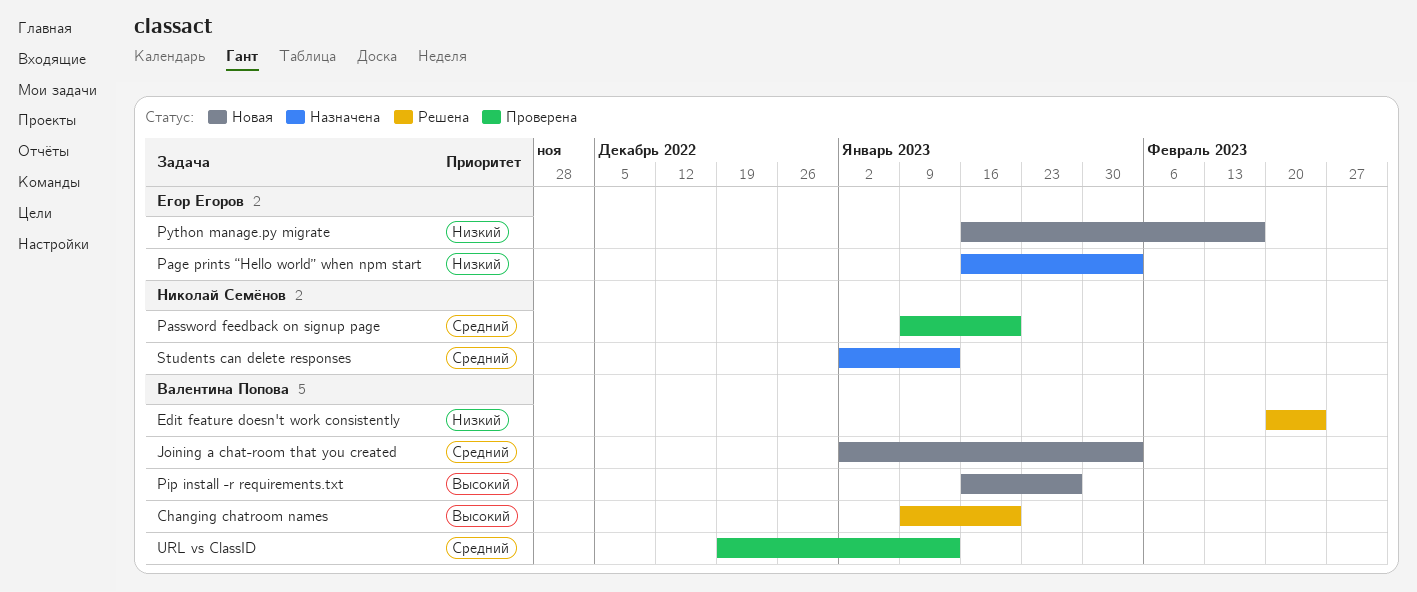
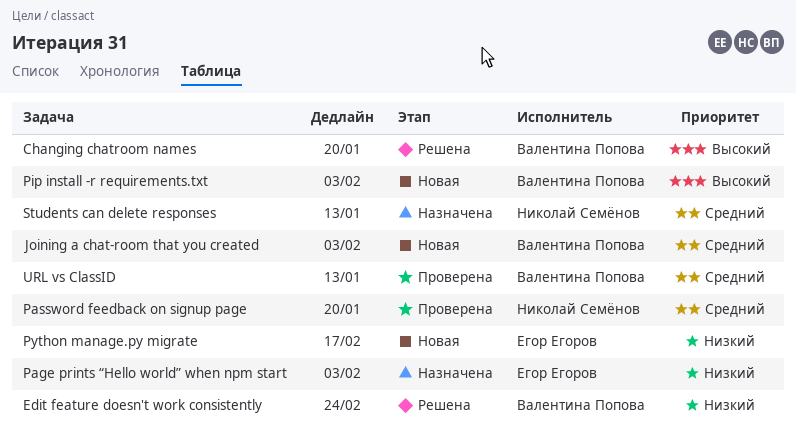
Pip install -r requirements.txt, due: Jan 27 -> Feb 3

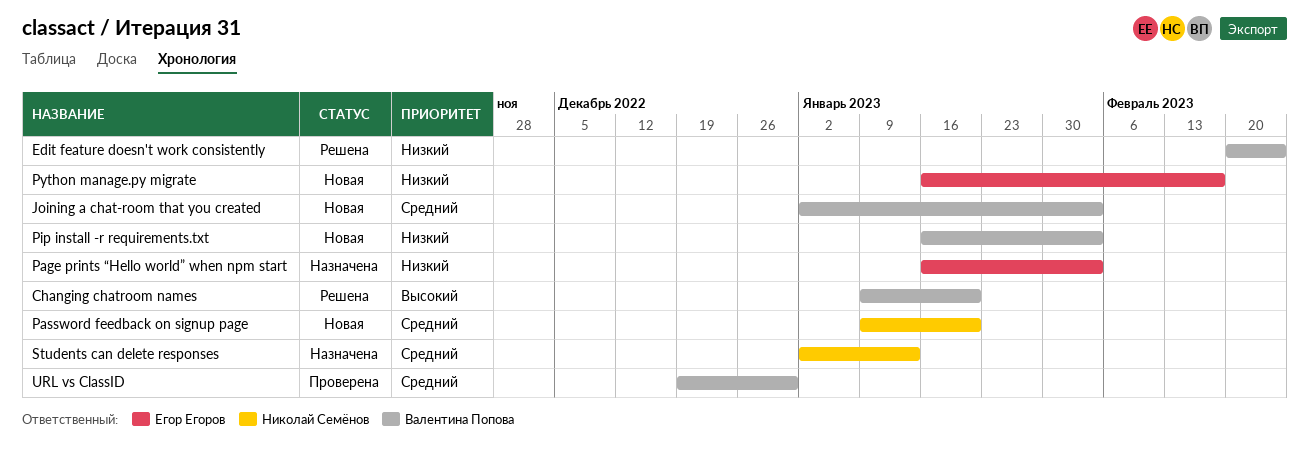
Password feedback on signup page, status: Проверена -> Новая
Pip install -r requirements.txt, priority: Высокий -> Низкий
URL vs ClassID, due: Jan 13 -> Dec 30

